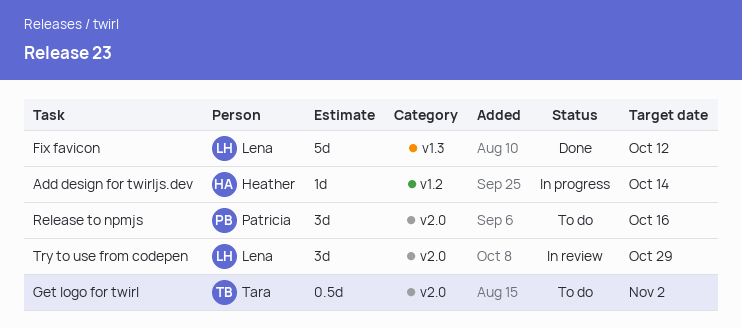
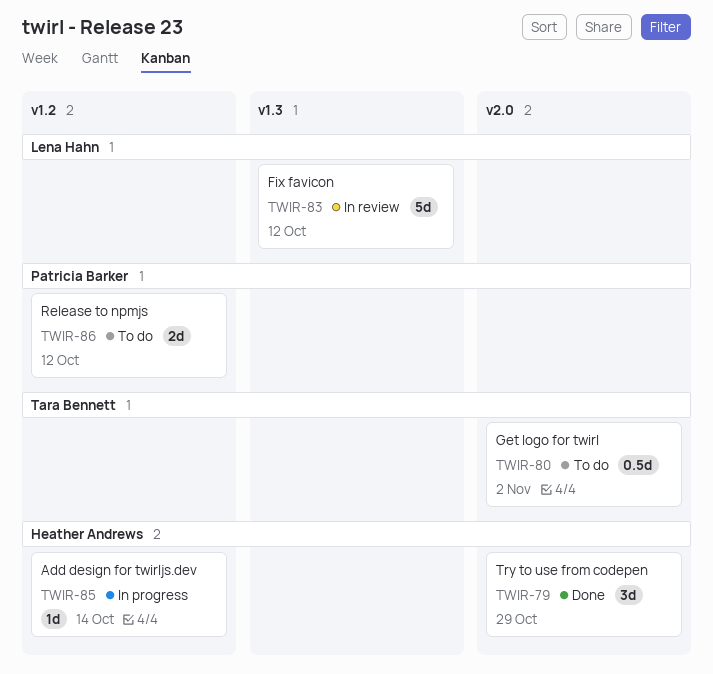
Fix favicon, status: Done -> In review
Release to npmjs, label: v2.0 -> v1.2
Release to npmjs, estimate: 3d -> 2d
Release to npmjs, due: Oct 16 -> Oct 12
Try to use from codepen, status: In review -> Done
Try to use from codepen, owner: Lena Hahn -> Heather Andrews

